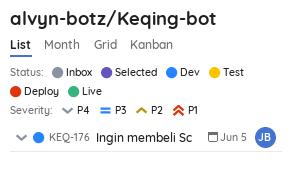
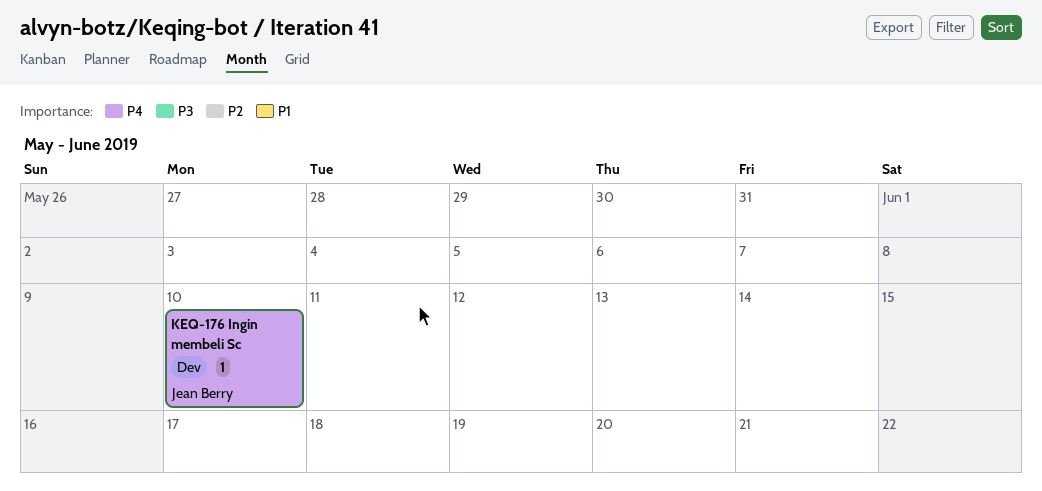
KEQ-176, due: Jun 5 -> Jun 10

